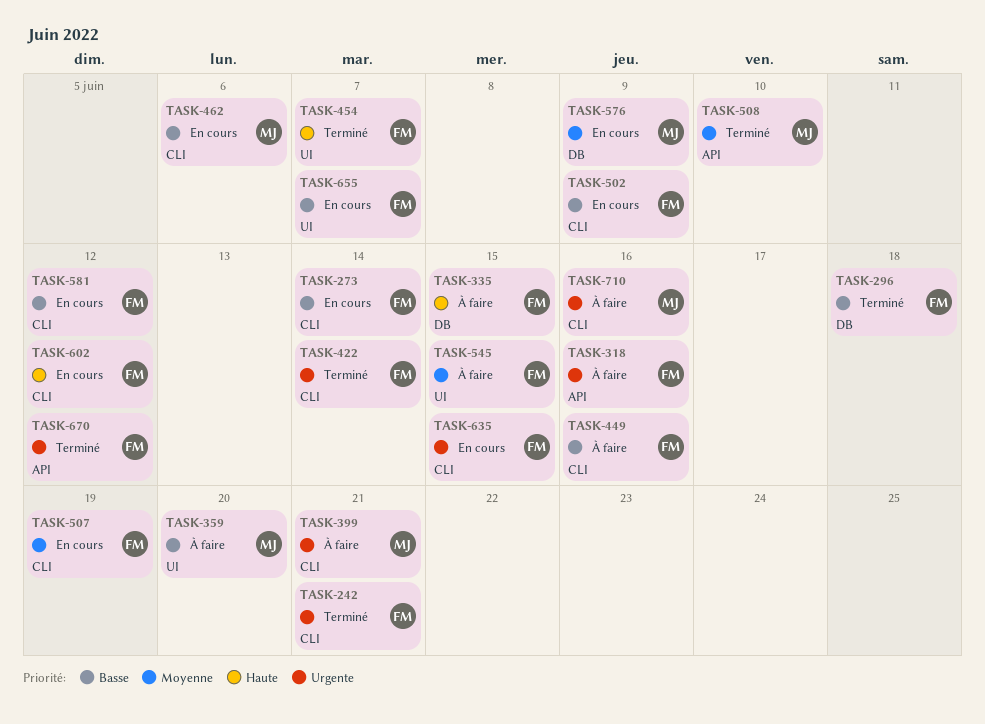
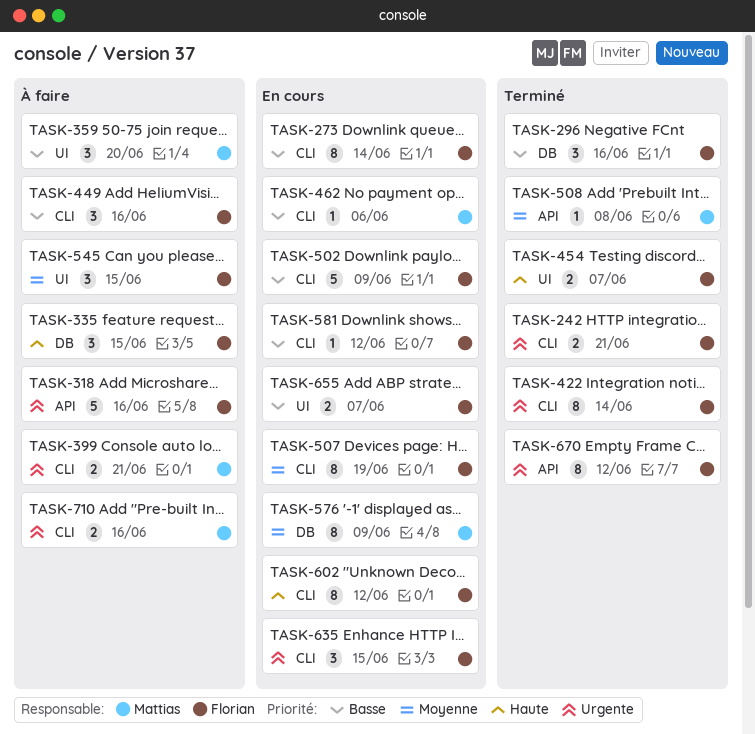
TASK-296, due: Jun 18 -> Jun 16
TASK-508, due: Jun 10 -> Jun 8

